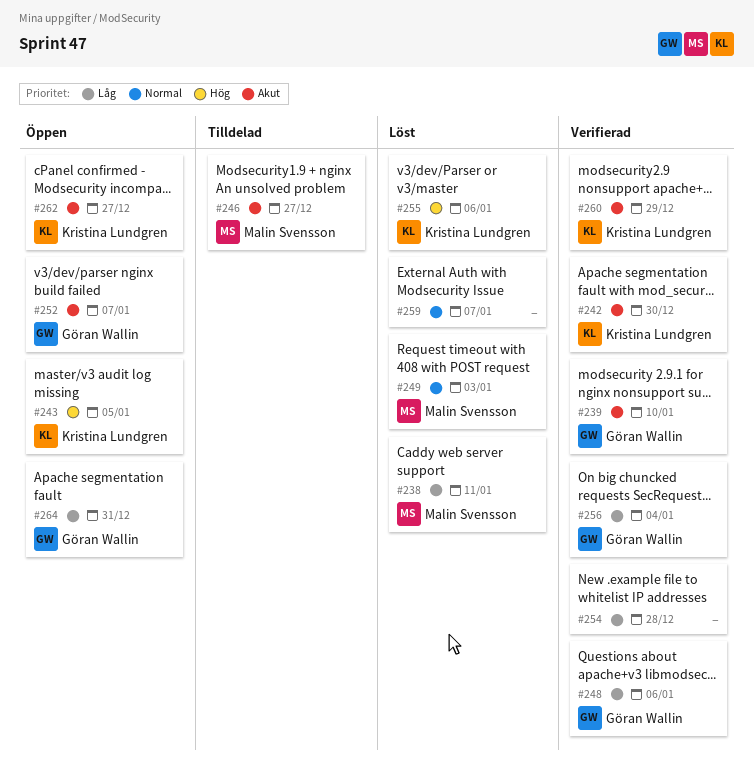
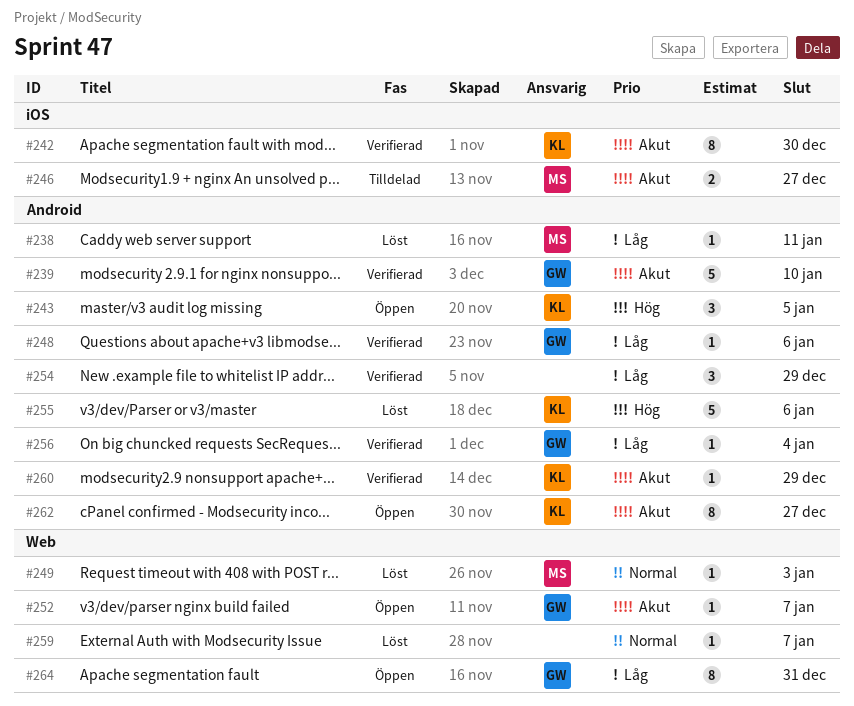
#254, due: Dec 28 -> Dec 29

